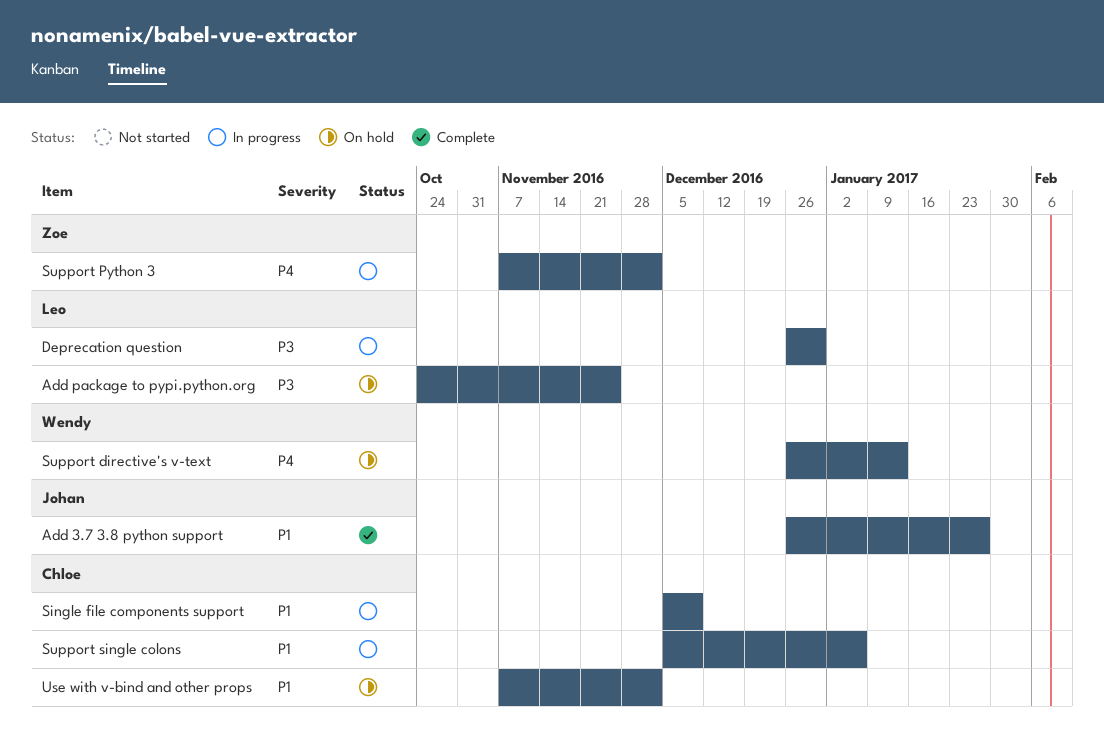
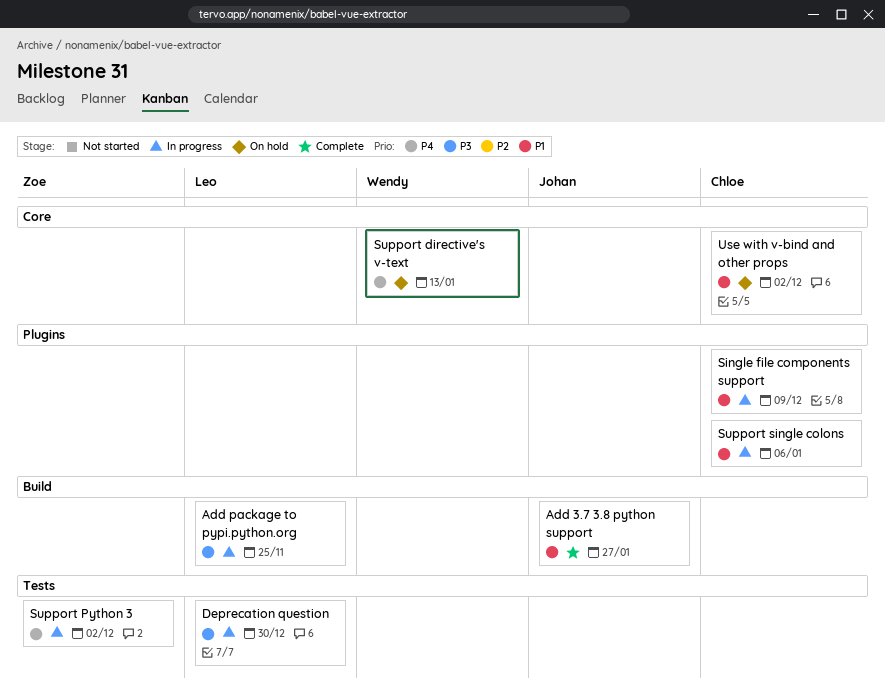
Add package to pypi.python.org, status: On hold -> In progress

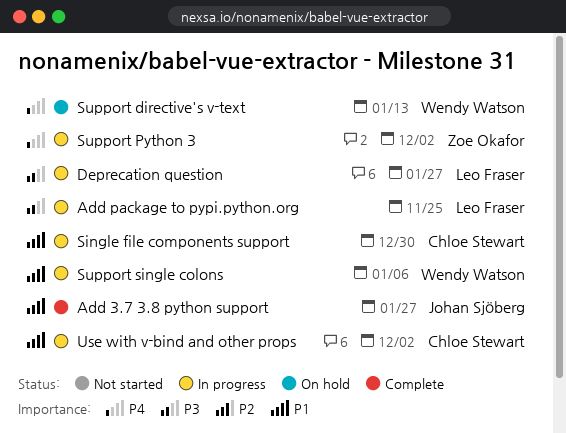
Deprecation question, due: Dec 30 -> Jan 27
Single file components support, due: Dec 9 -> Dec 30
Support single colons, owner: Chloe Stewart -> Wendy Watson
Use with v-bind and other props, status: On hold -> In progress

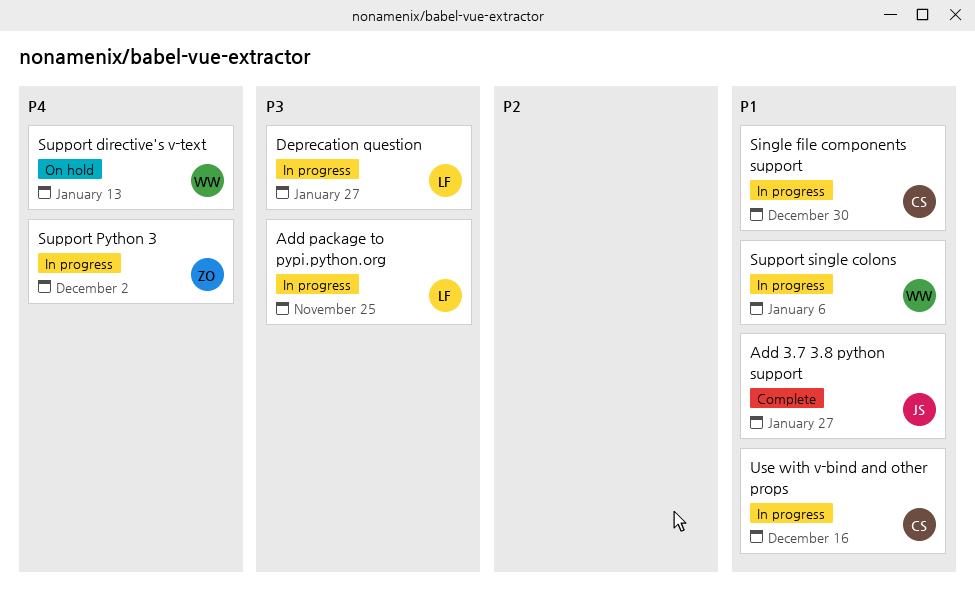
Use with v-bind and other props, due: Dec 2 -> Dec 16

